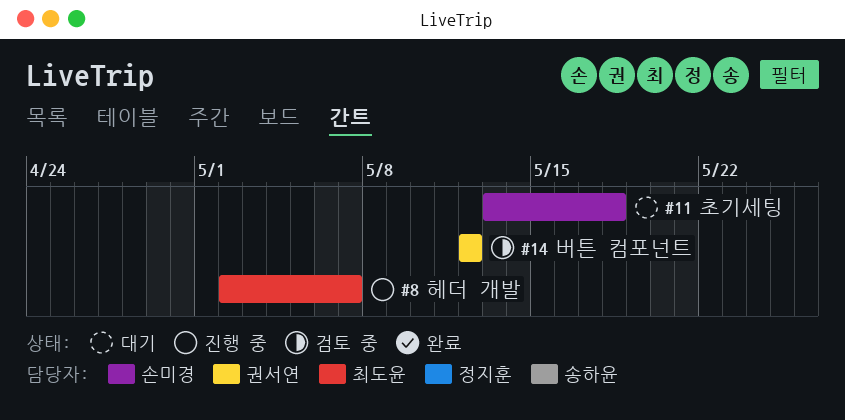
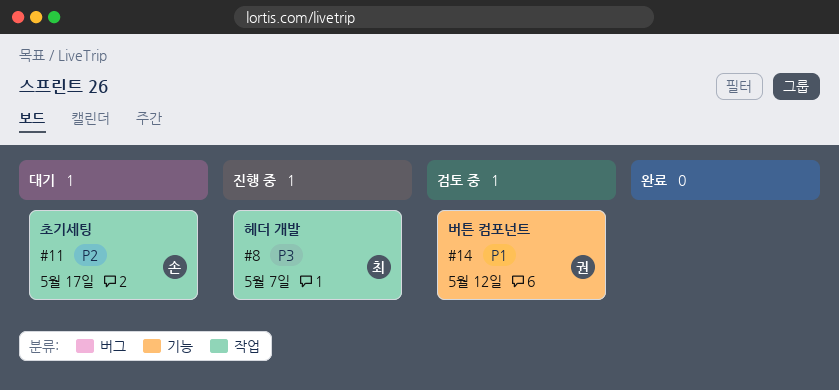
#11, due: May 18 -> May 17

